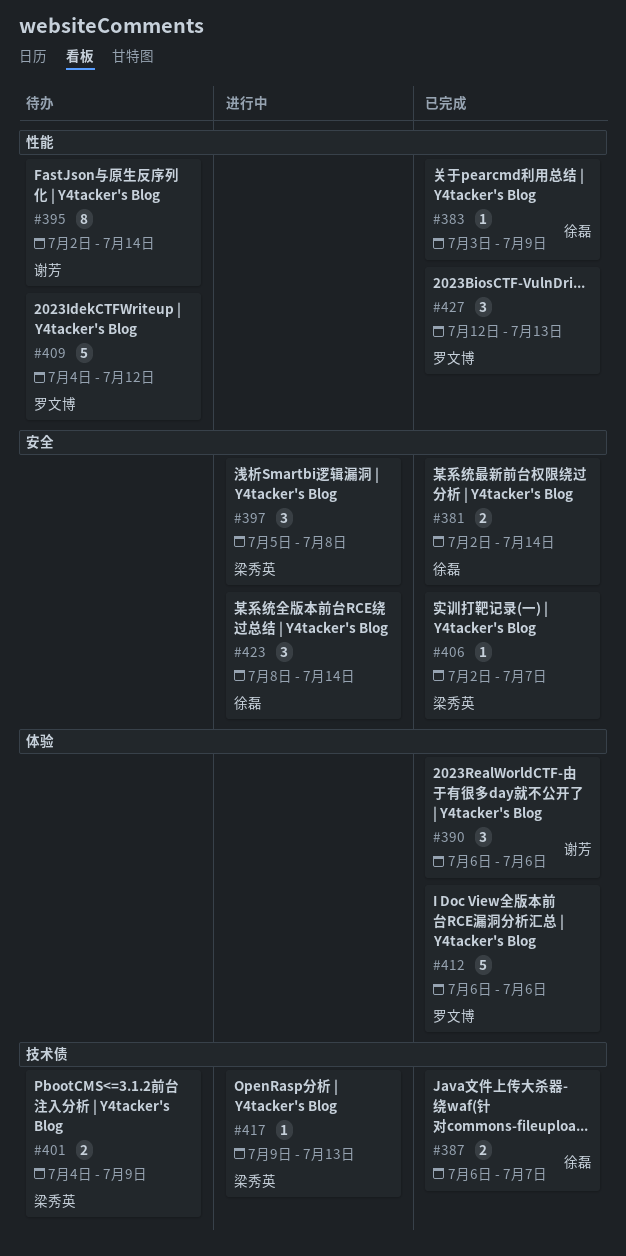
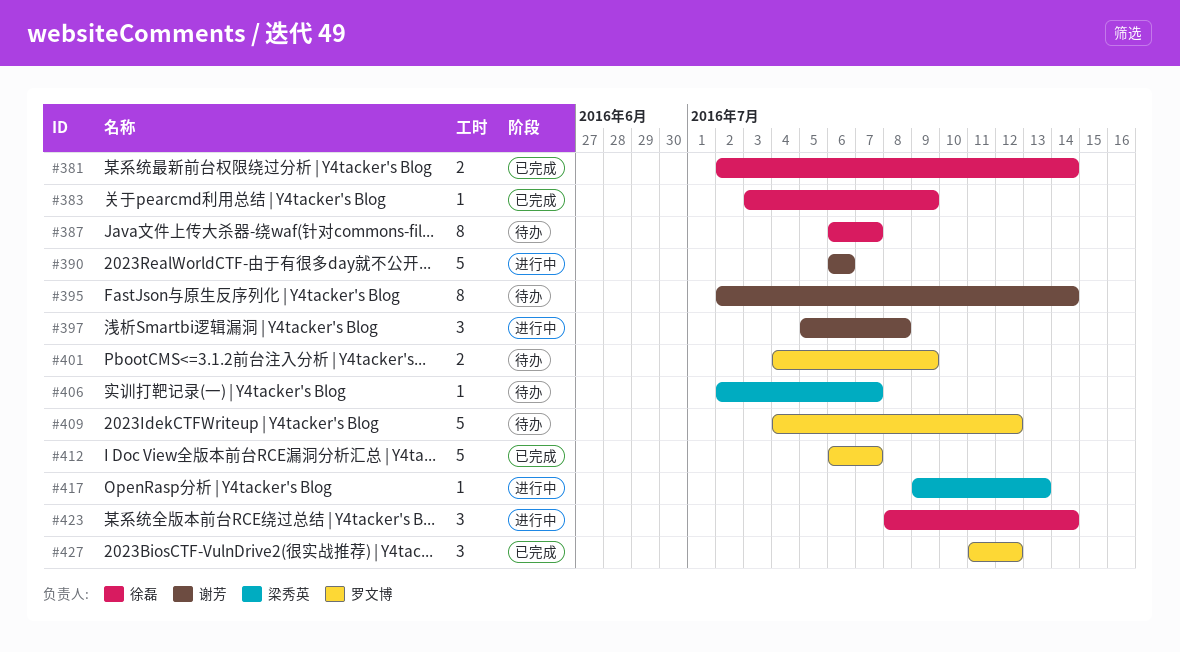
#387, status: 已完成 -> 待办
#387, estimate: 2 -> 8
#390, status: 已完成 -> 进行中
#390, estimate: 3 -> 5
#397, owner: 梁秀英 -> 谢芳
#401, owner: 梁秀英 -> 罗文博
#406, status: 已完成 -> 待办
#412, due: Jul 6 -> Jul 7
#427, start: Jul 12 -> Jul 11
#427, due: Jul 13 -> Jul 12

